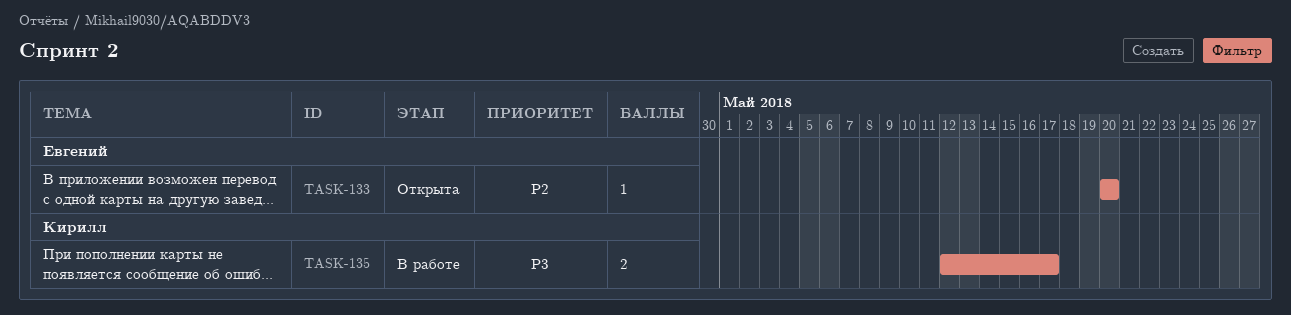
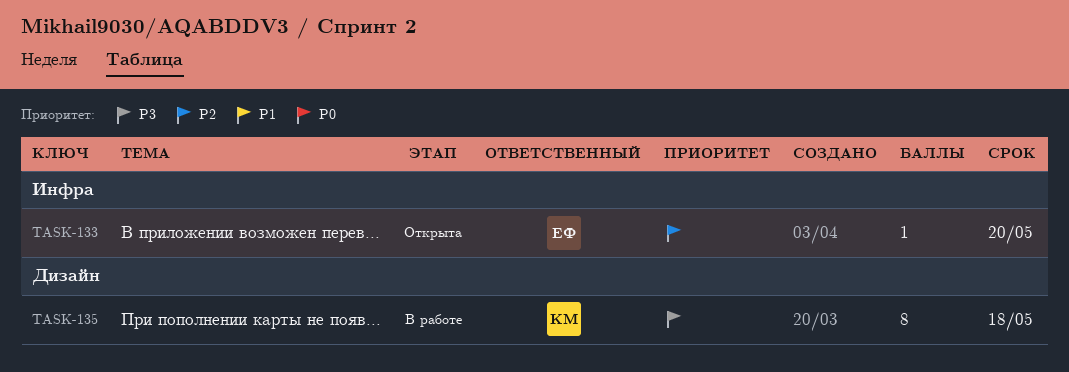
TASK-135, estimate: 2 -> 8
TASK-135, due: May 17 -> May 18

